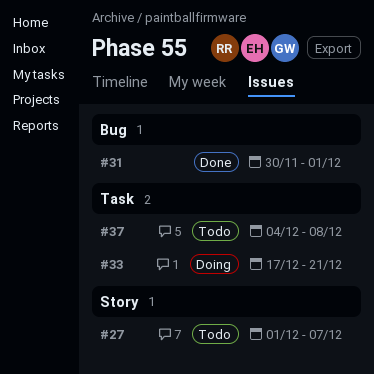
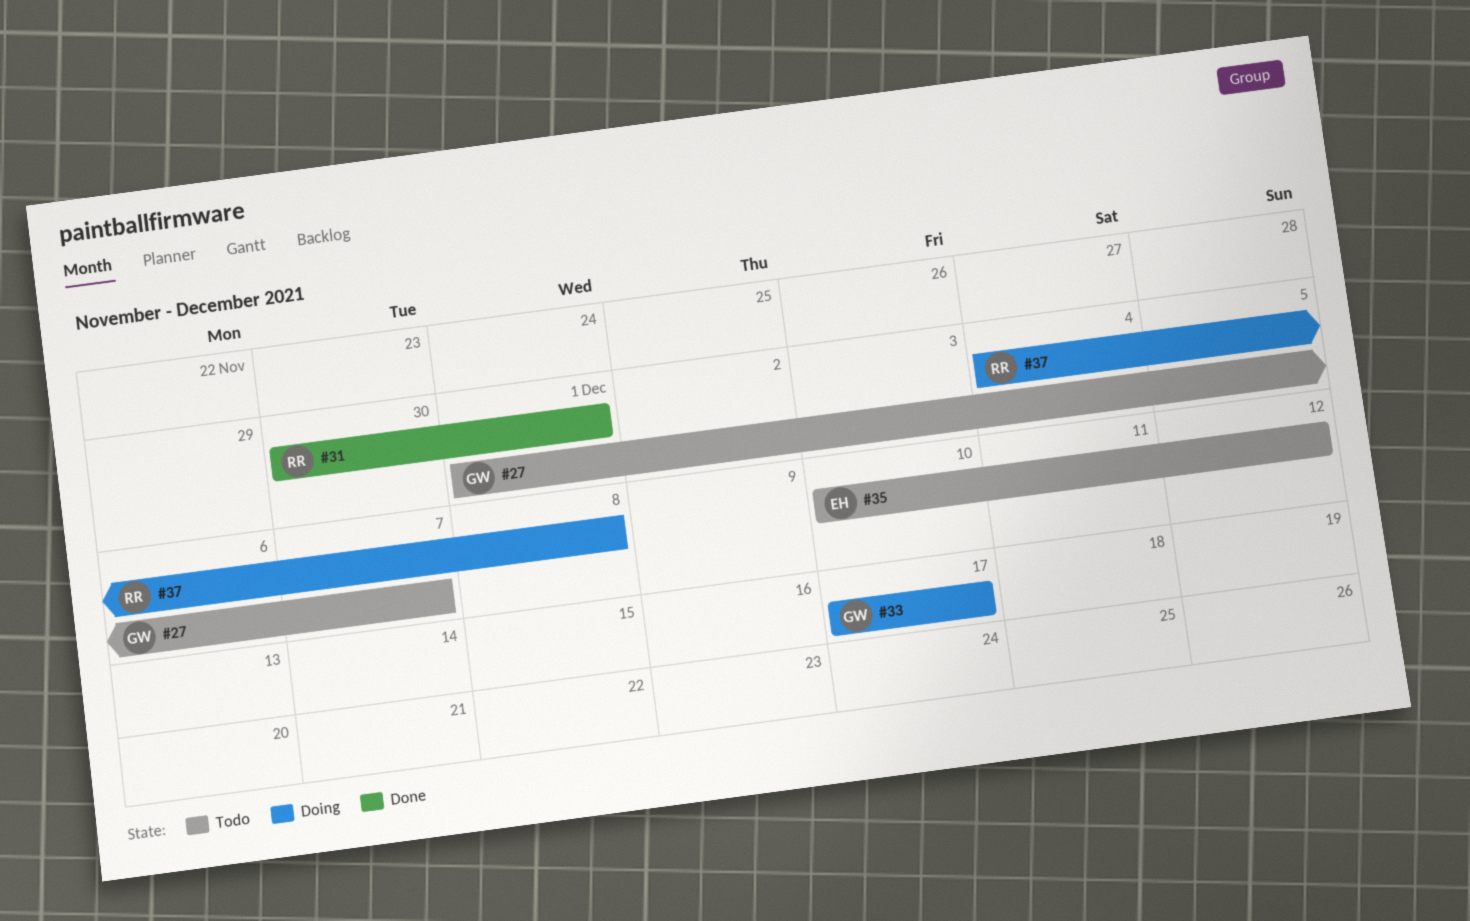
#33, due: Dec 21 -> Dec 17
#35: none -> present
#37, status: Todo -> Doing

